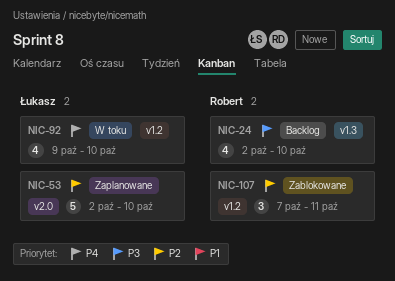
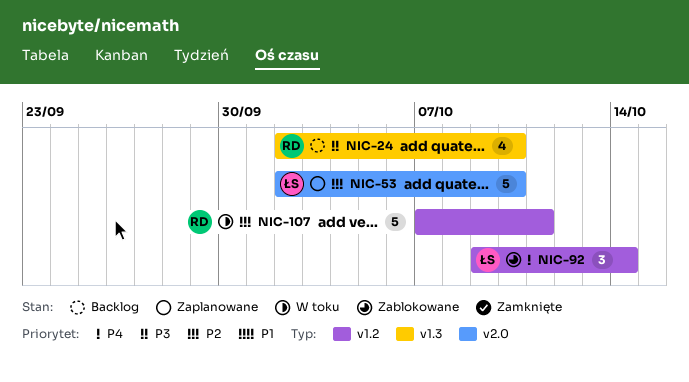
NIC-92, status: W toku -> Zablokowane
NIC-92, estimate: 4 -> 3
NIC-92, due: Oct 10 -> Oct 14
NIC-107, status: Zablokowane -> W toku
NIC-107, estimate: 3 -> 5

